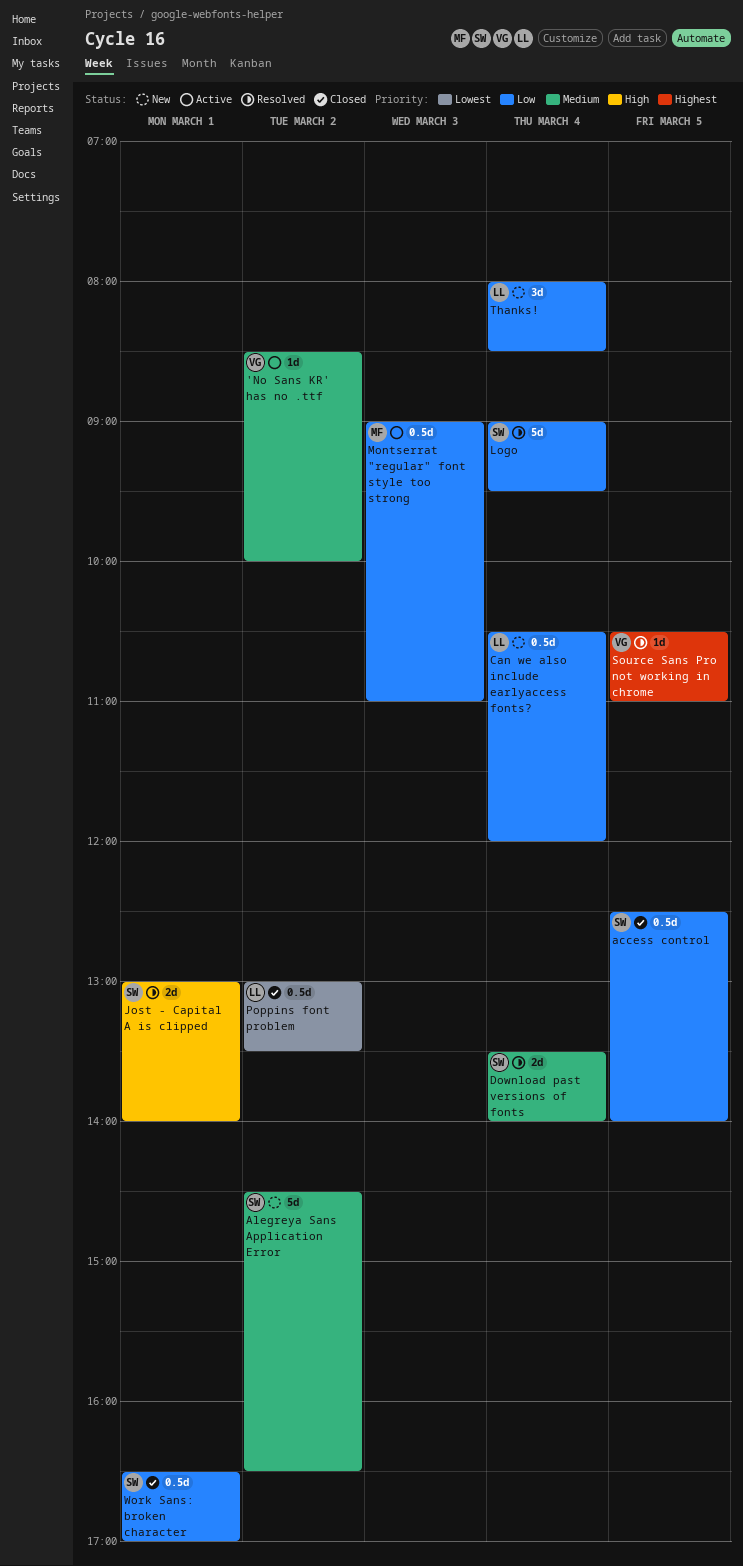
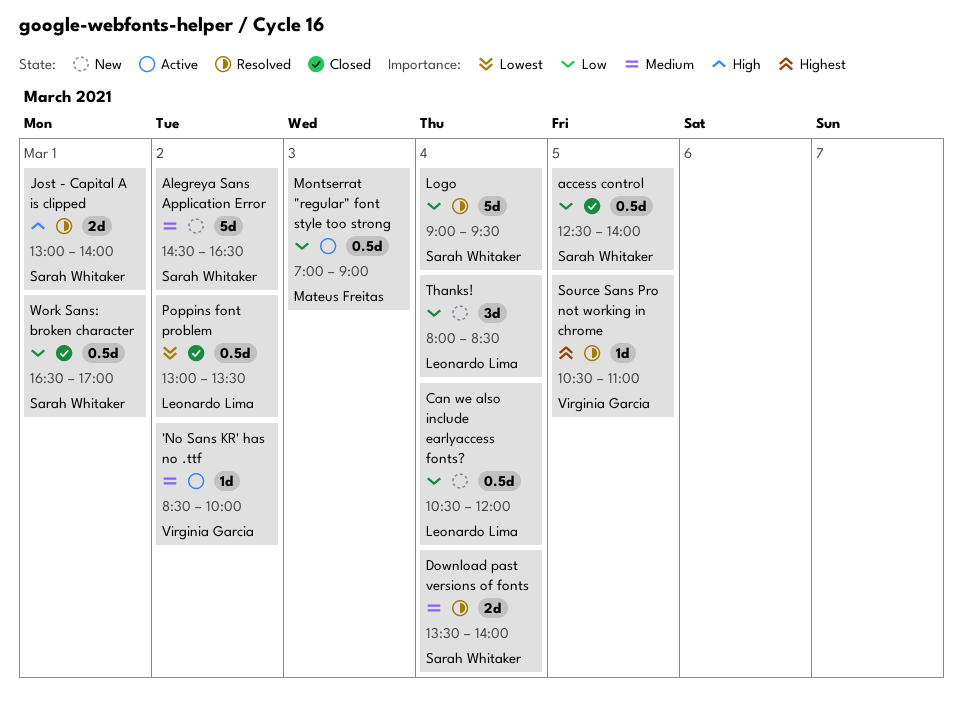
Montserrat "regular" font style too strong, begins: 09:00 -> 07:00
Montserrat "regular" font style too strong, ends: 11:00 -> 09:00

